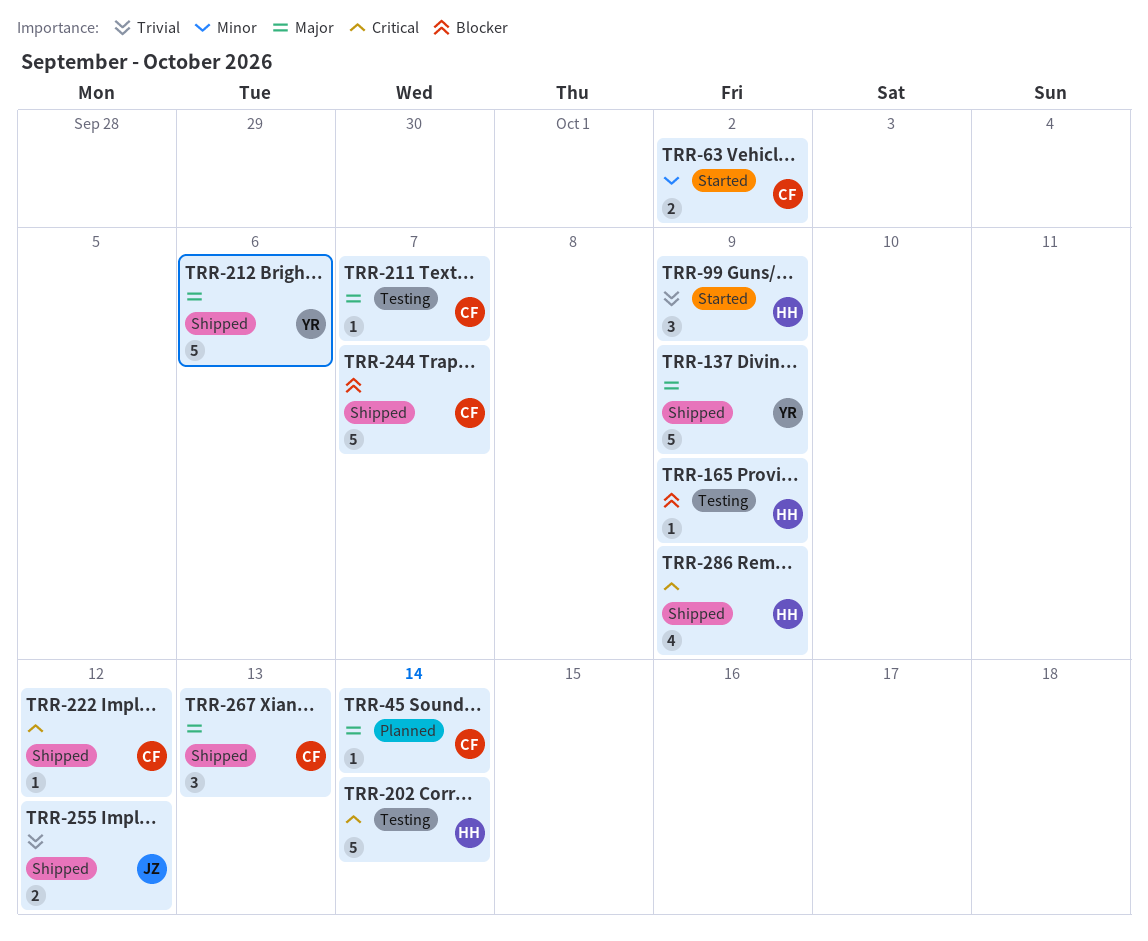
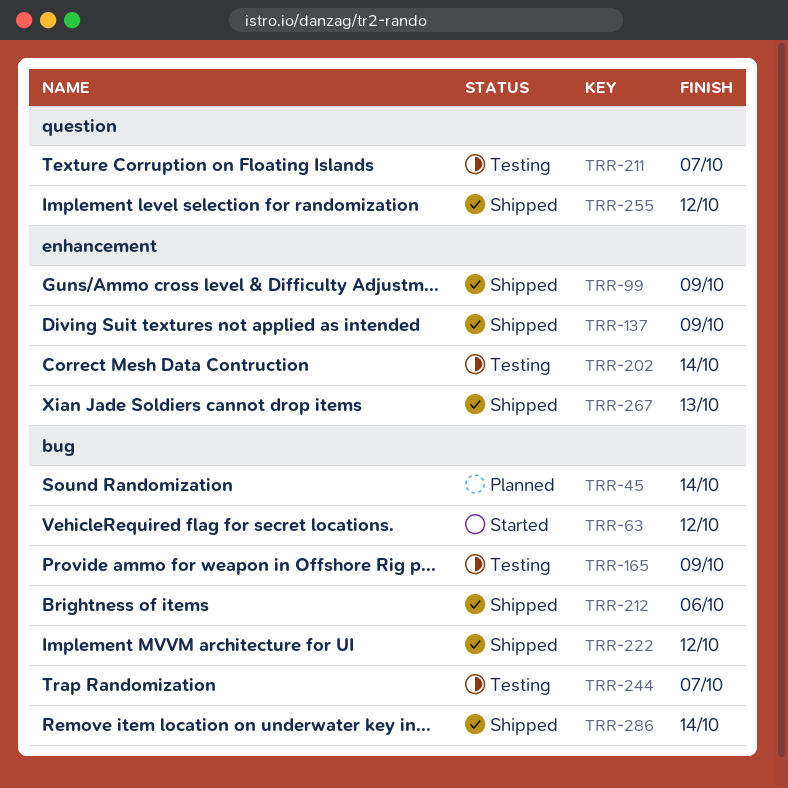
TRR-63, due: Oct 2 -> Oct 12
TRR-99, status: Started -> Shipped
TRR-244, status: Shipped -> Testing
TRR-286, due: Oct 9 -> Oct 14

